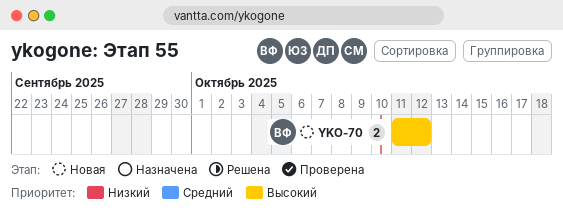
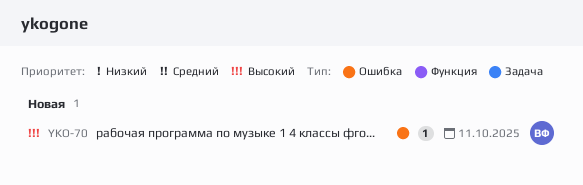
YKO-70, estimate: 2 -> 1
YKO-70, due: Oct 12 -> Oct 11

